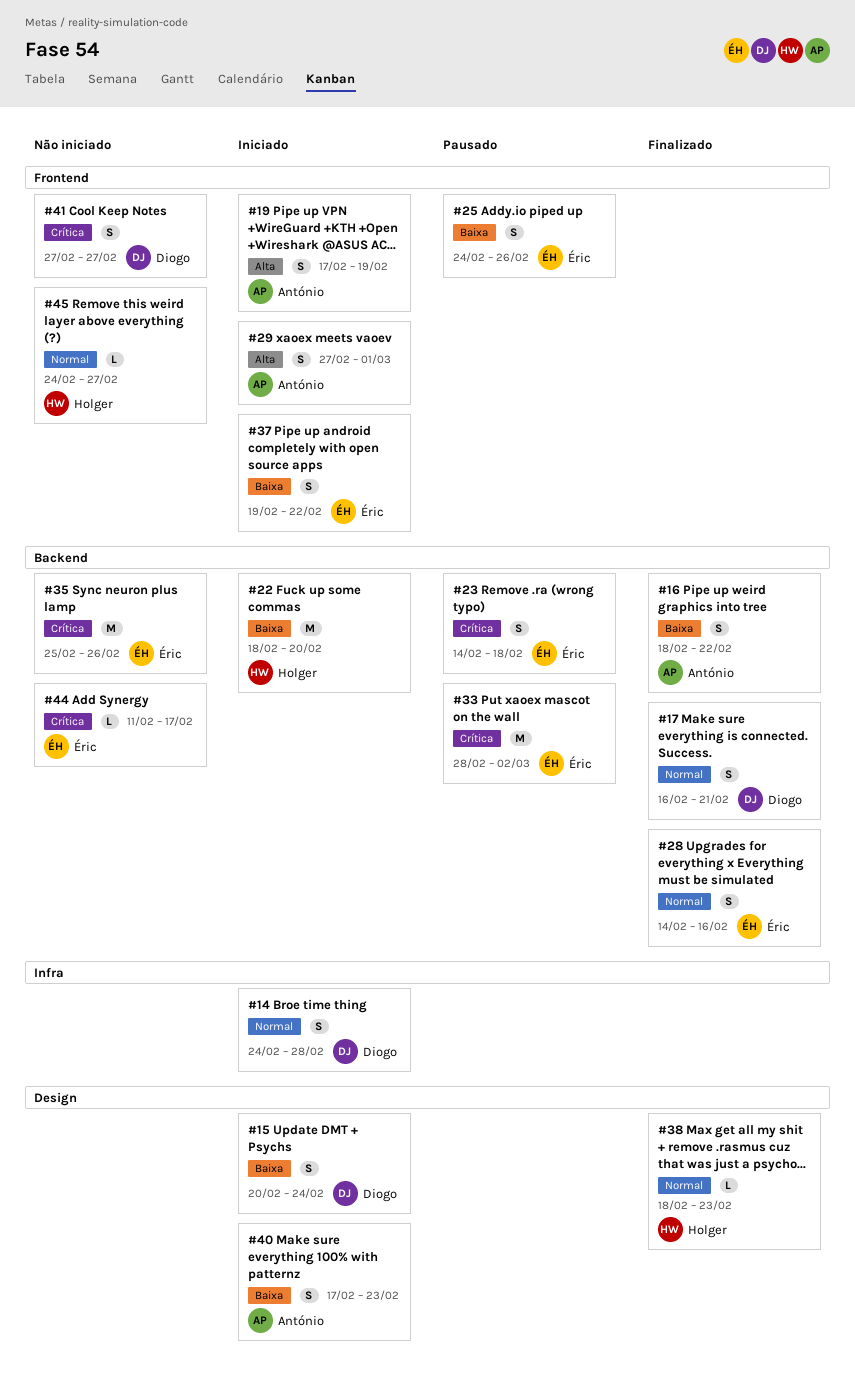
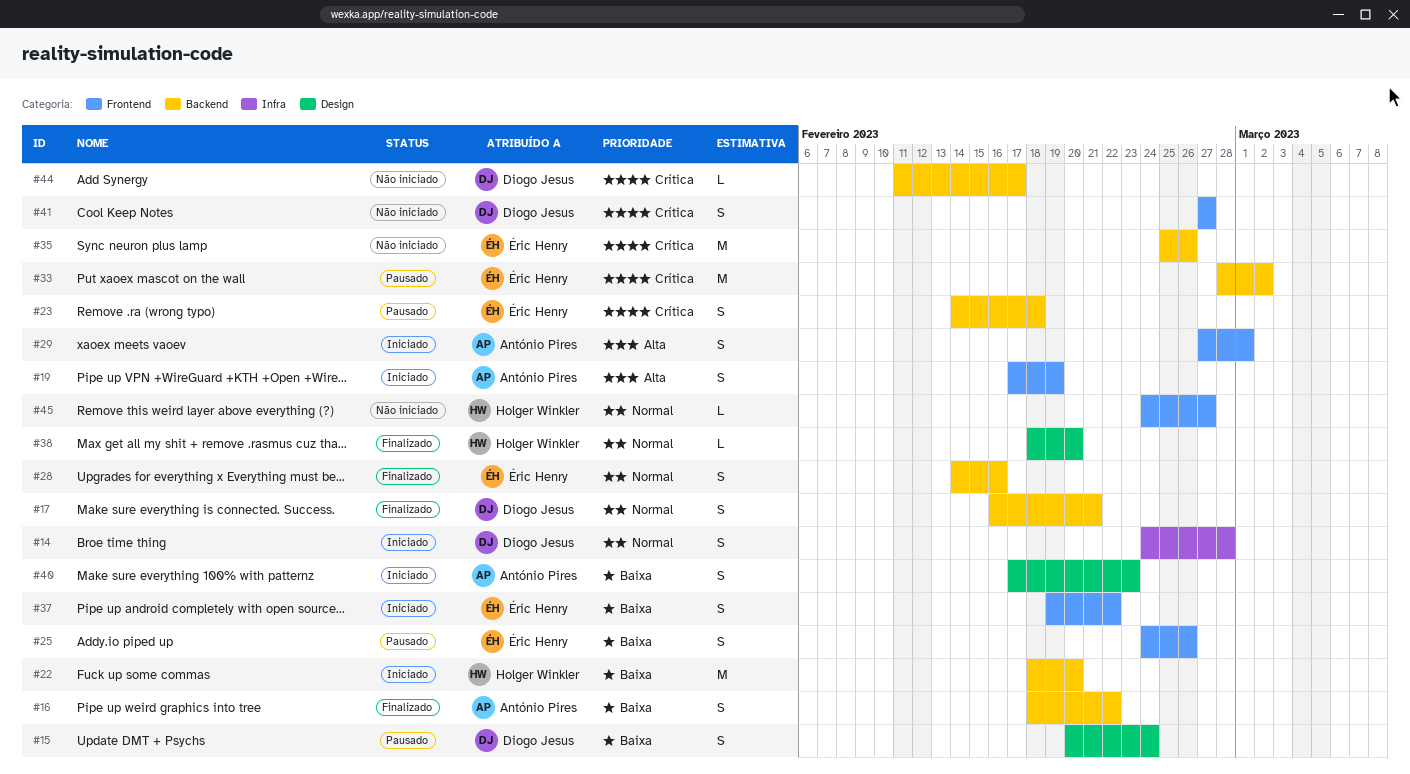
#15, status: Iniciado -> Pausado
#38, due: Feb 23 -> Feb 20
#44, owner: Éric Henry -> Diogo Jesus

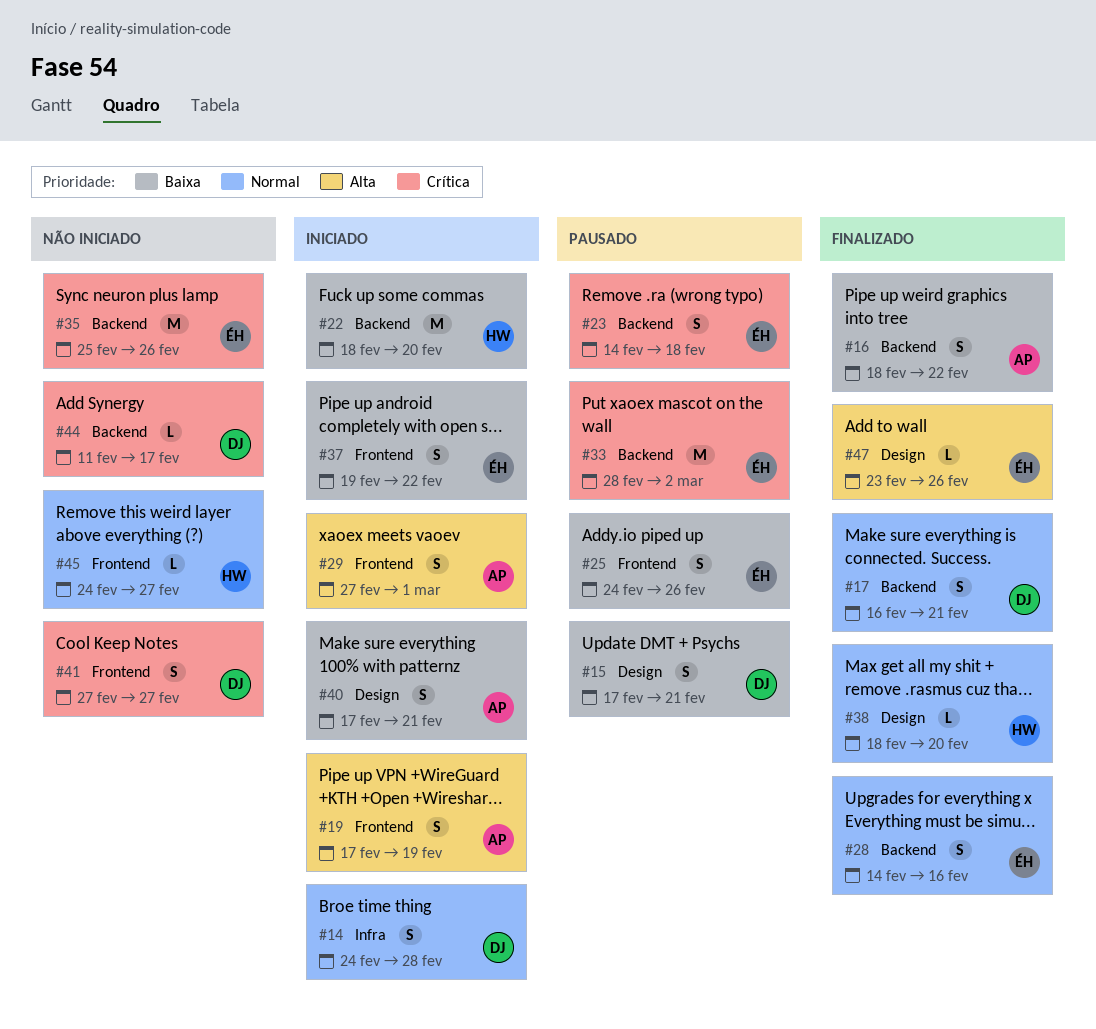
#15, start: Feb 20 -> Feb 17
#15, due: Feb 24 -> Feb 21
#40, due: Feb 23 -> Feb 21
#47: none -> present

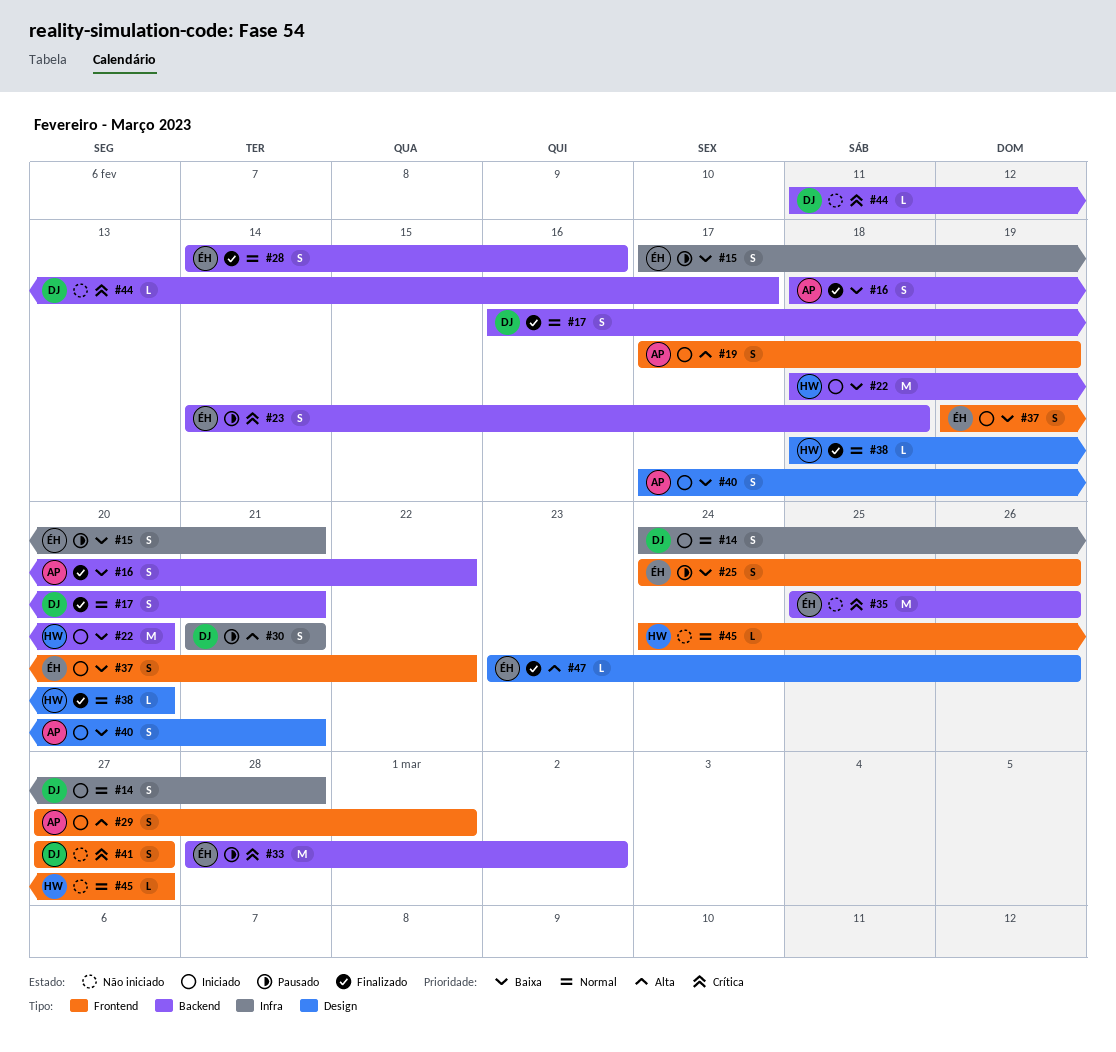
#15, owner: DJ -> ÉH
#15, label: Design -> Infra
#30: none -> present

